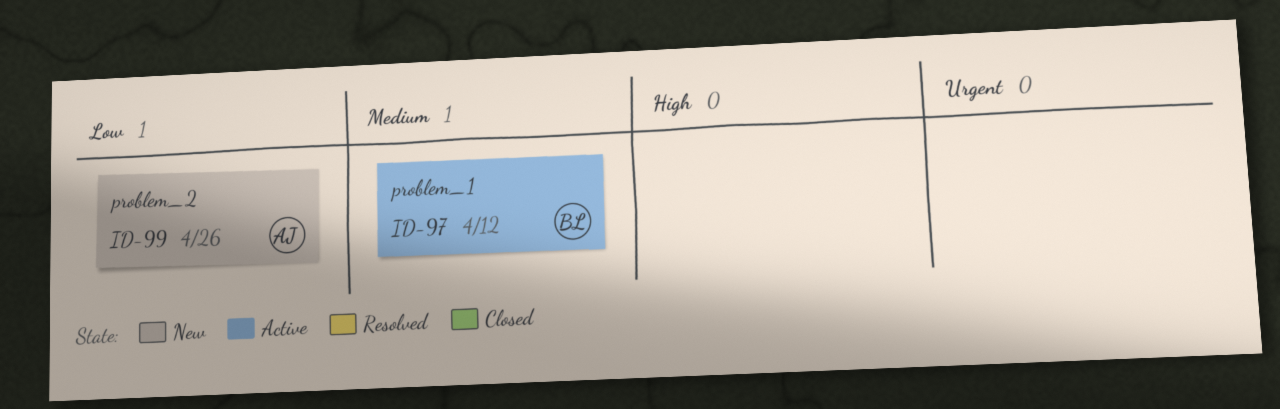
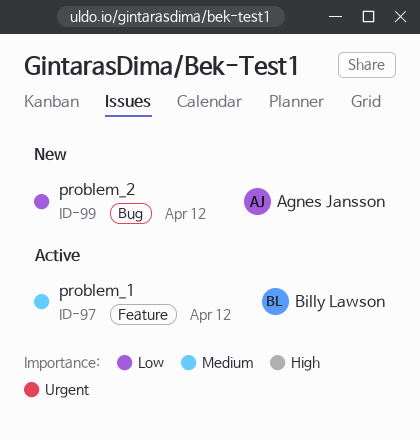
ID-99, due: Apr 26 -> Apr 12

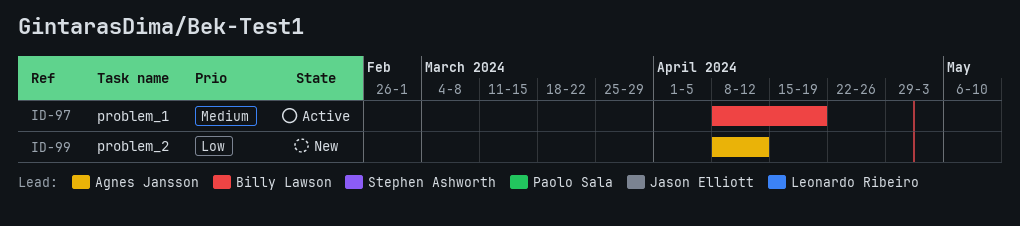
ID-97, due: Apr 12 -> Apr 19

